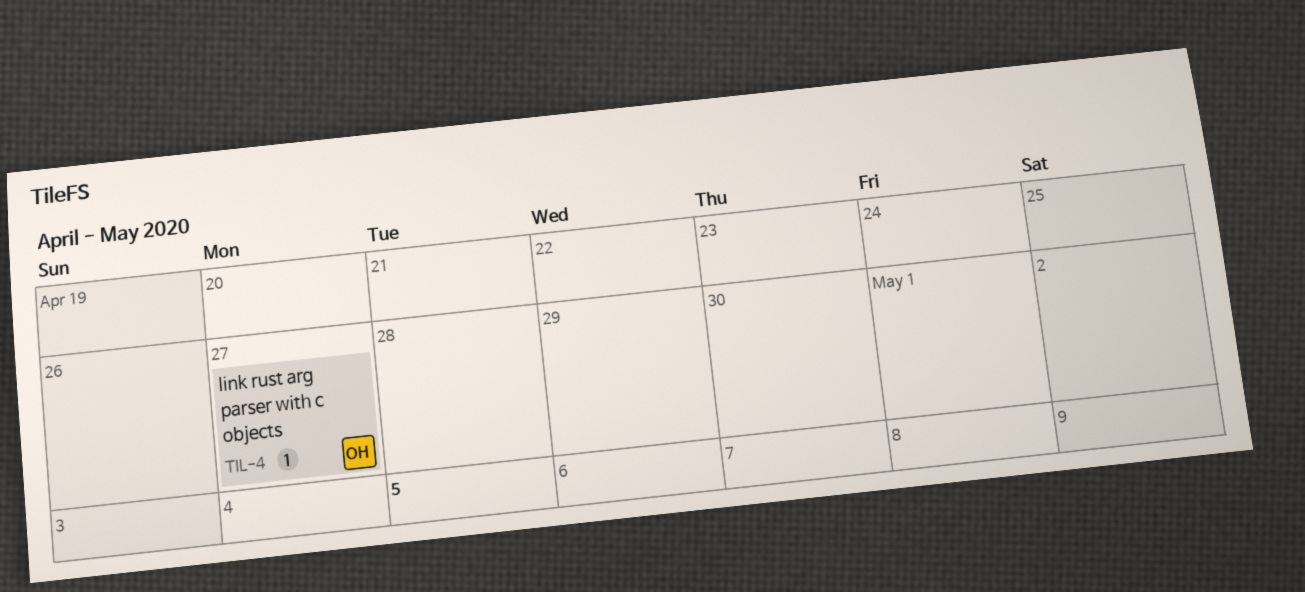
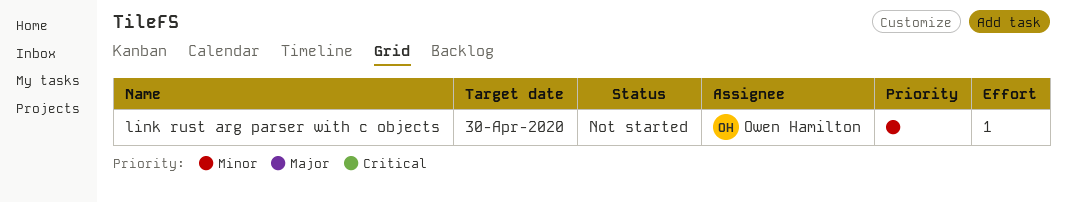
link rust arg parser with c objects, due: Apr 27 -> Apr 30

